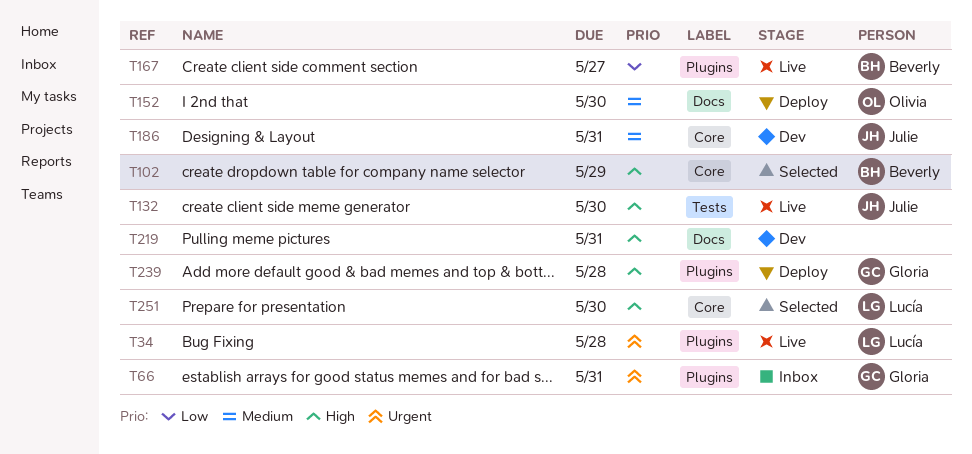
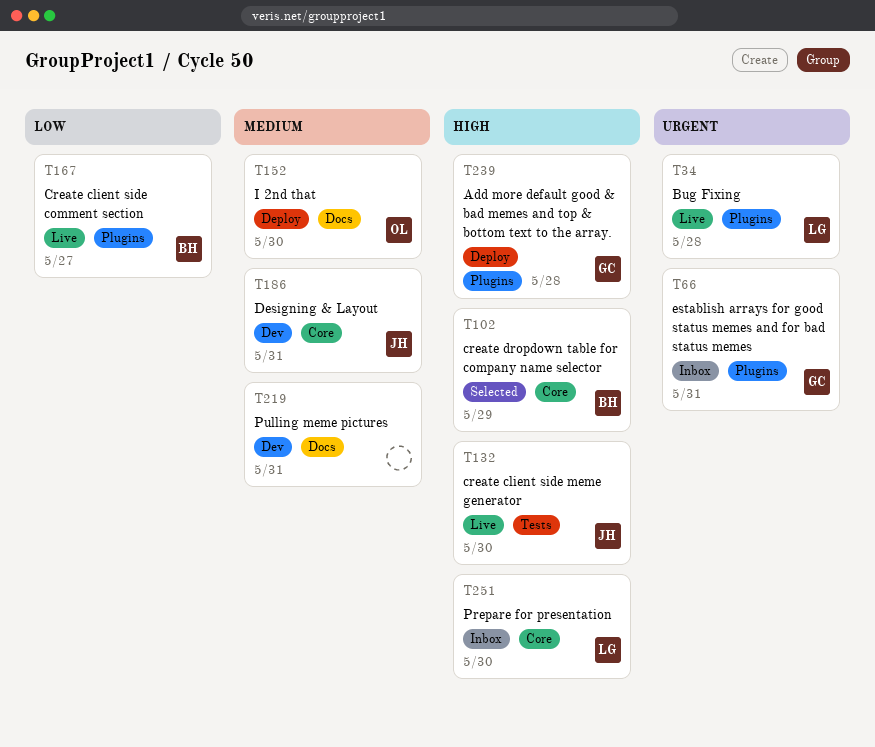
T219, priority: High -> Medium
T251, status: Selected -> Inbox

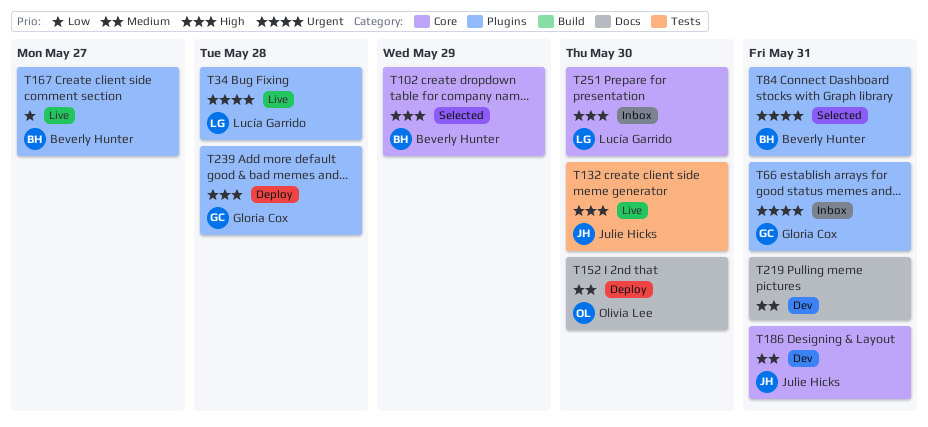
T84: none -> present

